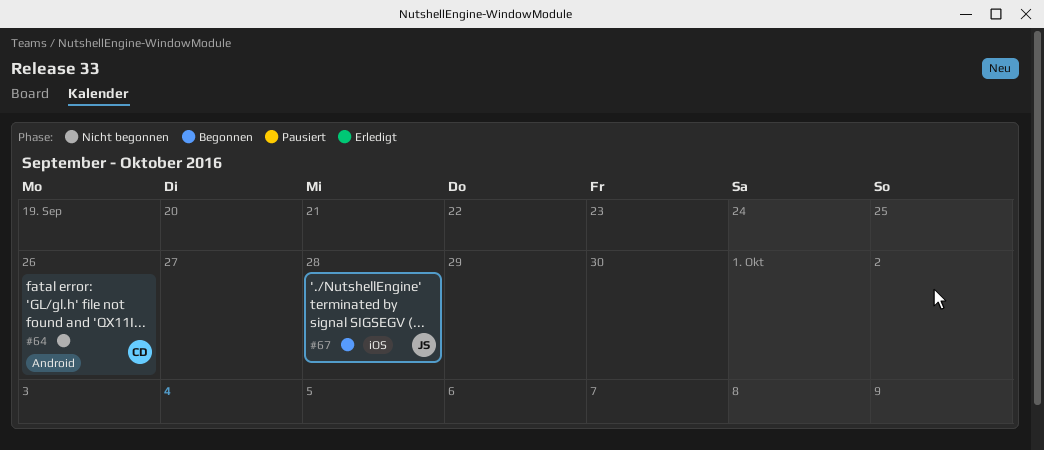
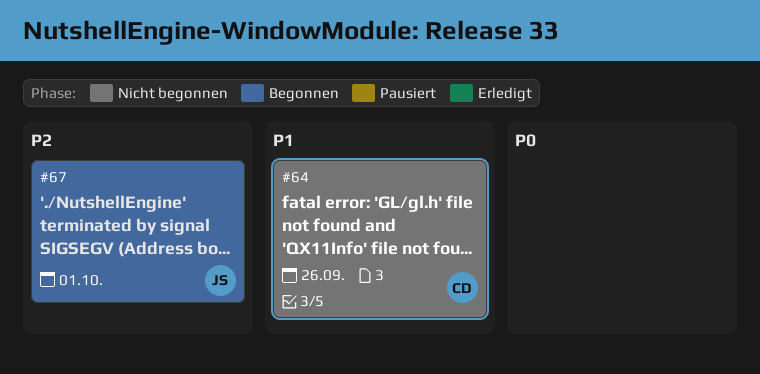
#67, due: Sep 28 -> Oct 1

